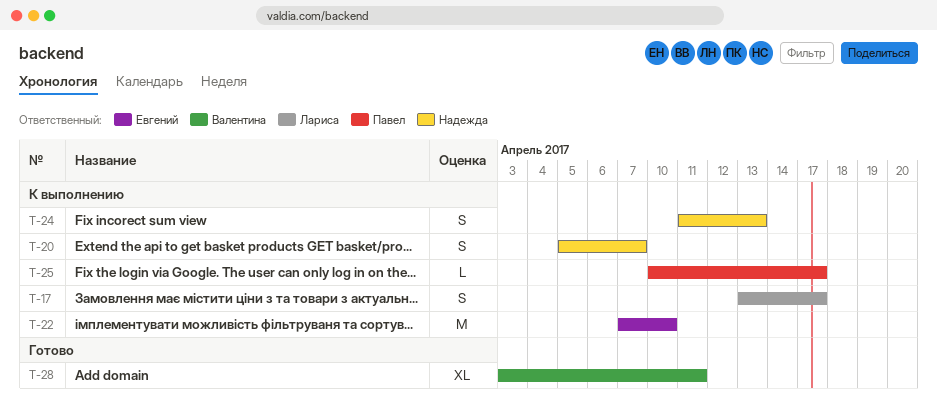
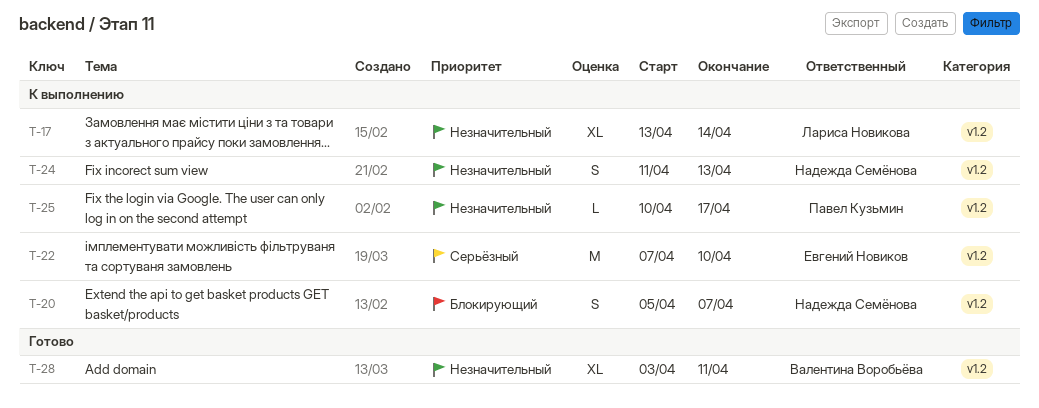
T-17, estimate: S -> XL
T-17, due: Apr 17 -> Apr 14

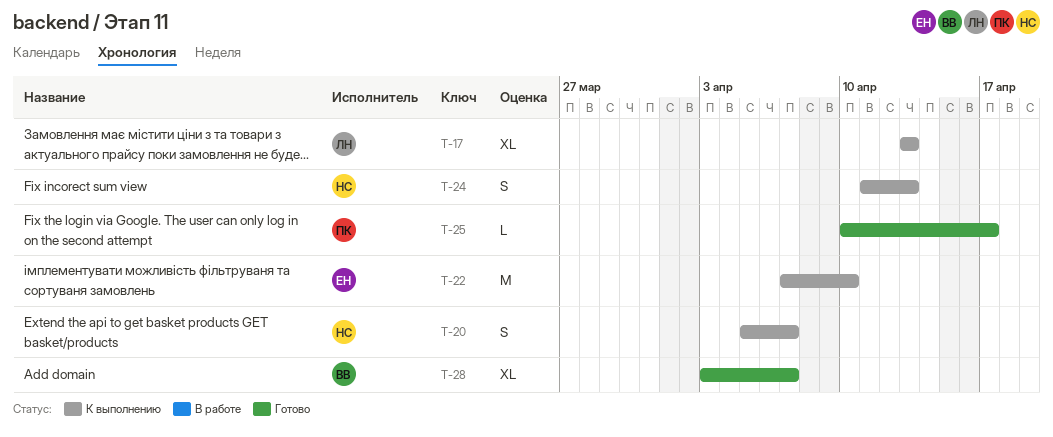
T-17, due: Apr 14 -> Apr 13
T-25, status: К выполнению -> Готово
T-28, due: Apr 11 -> Apr 7

